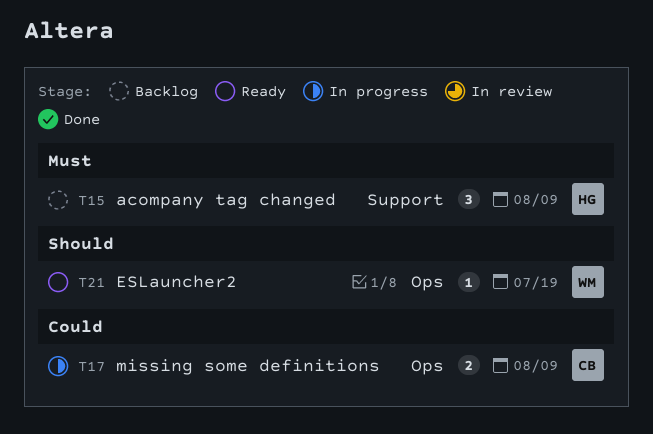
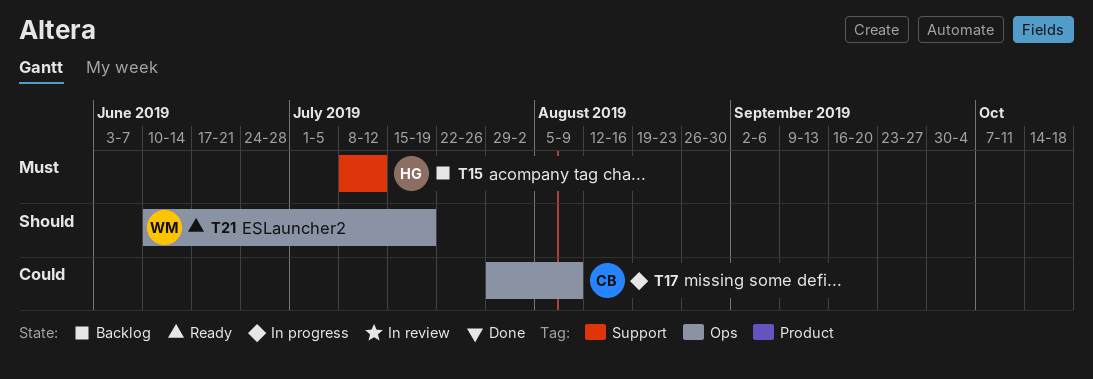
T15, due: Aug 9 -> Jul 12

